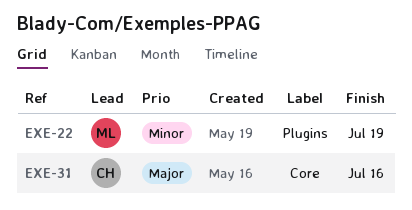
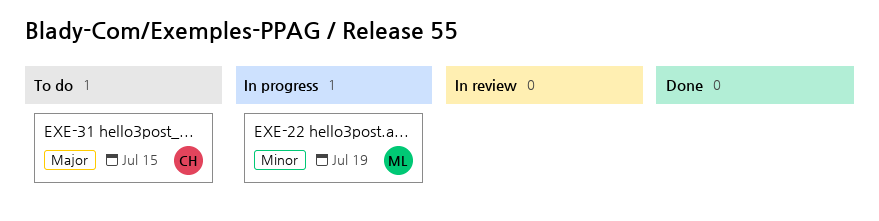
EXE-31, due: Jul 16 -> Jul 15

